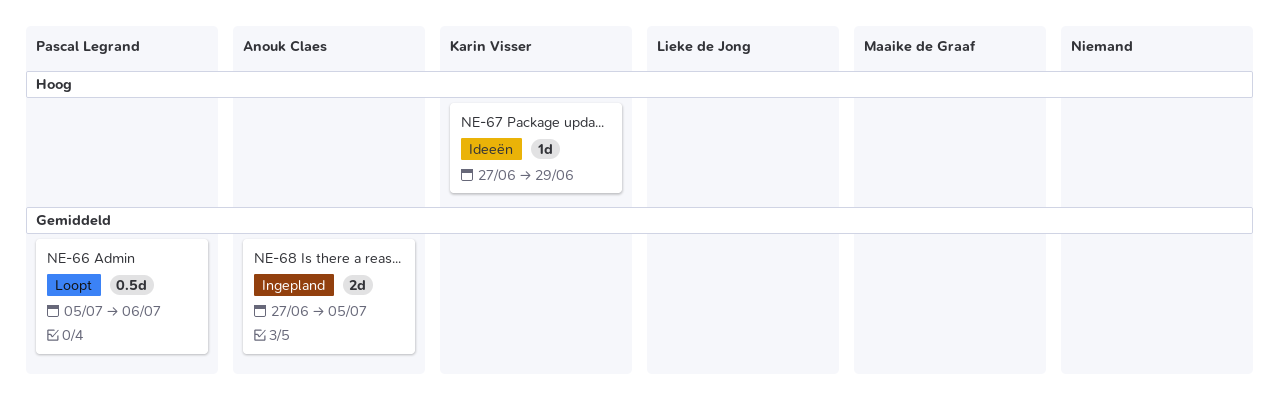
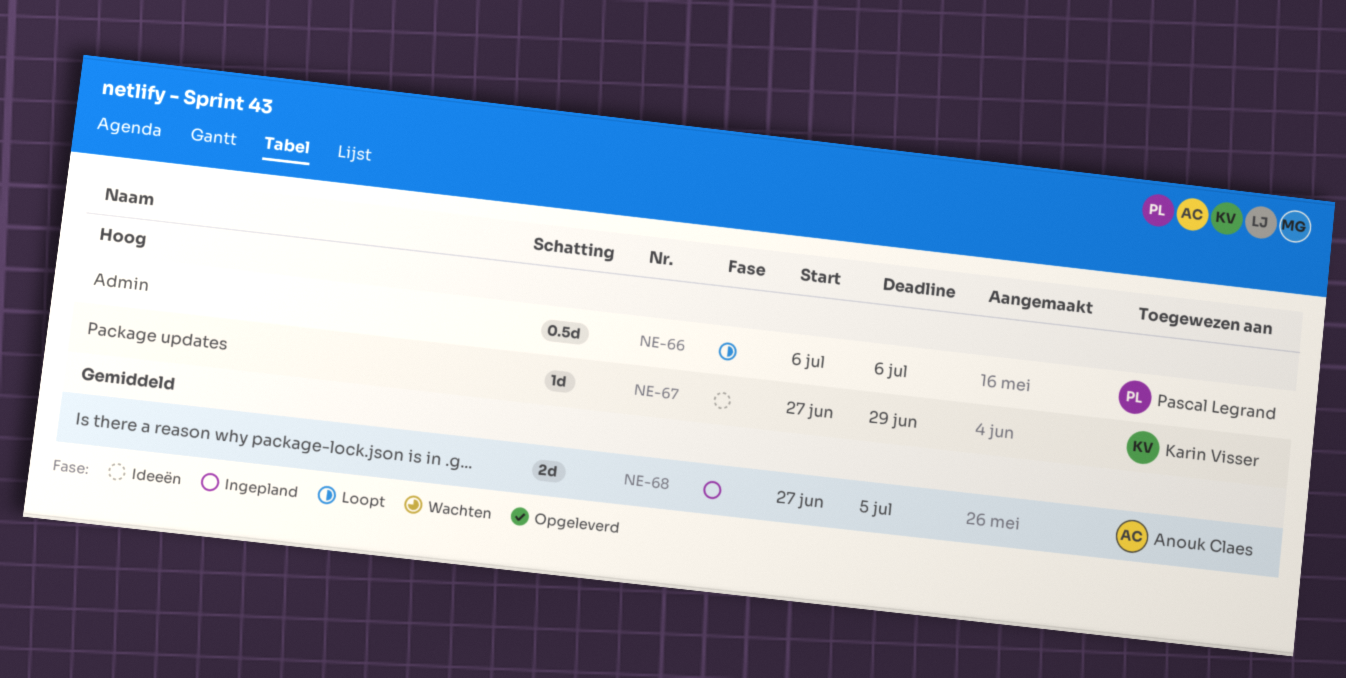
NE-66, priority: Gemiddeld -> Hoog
NE-66, start: Jul 5 -> Jul 6

